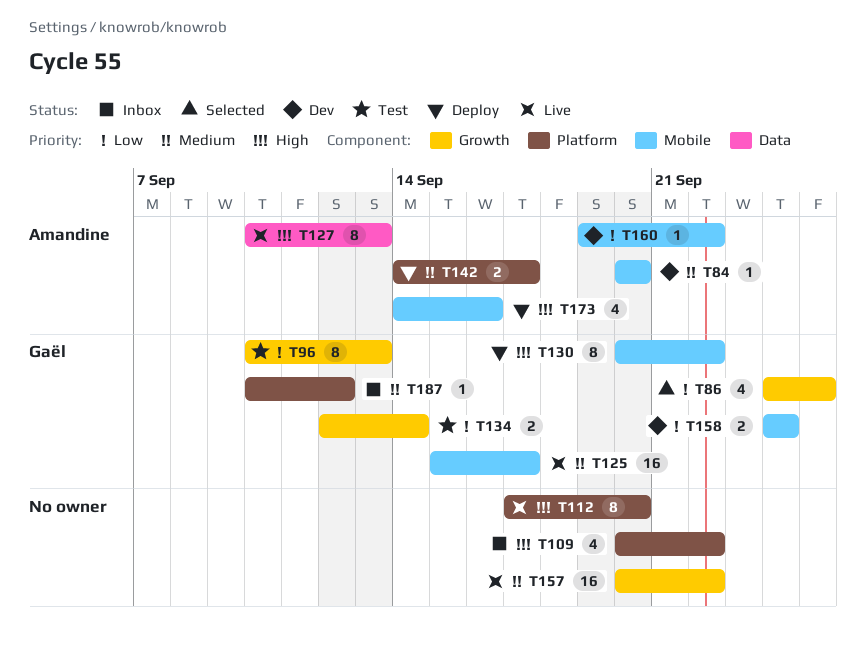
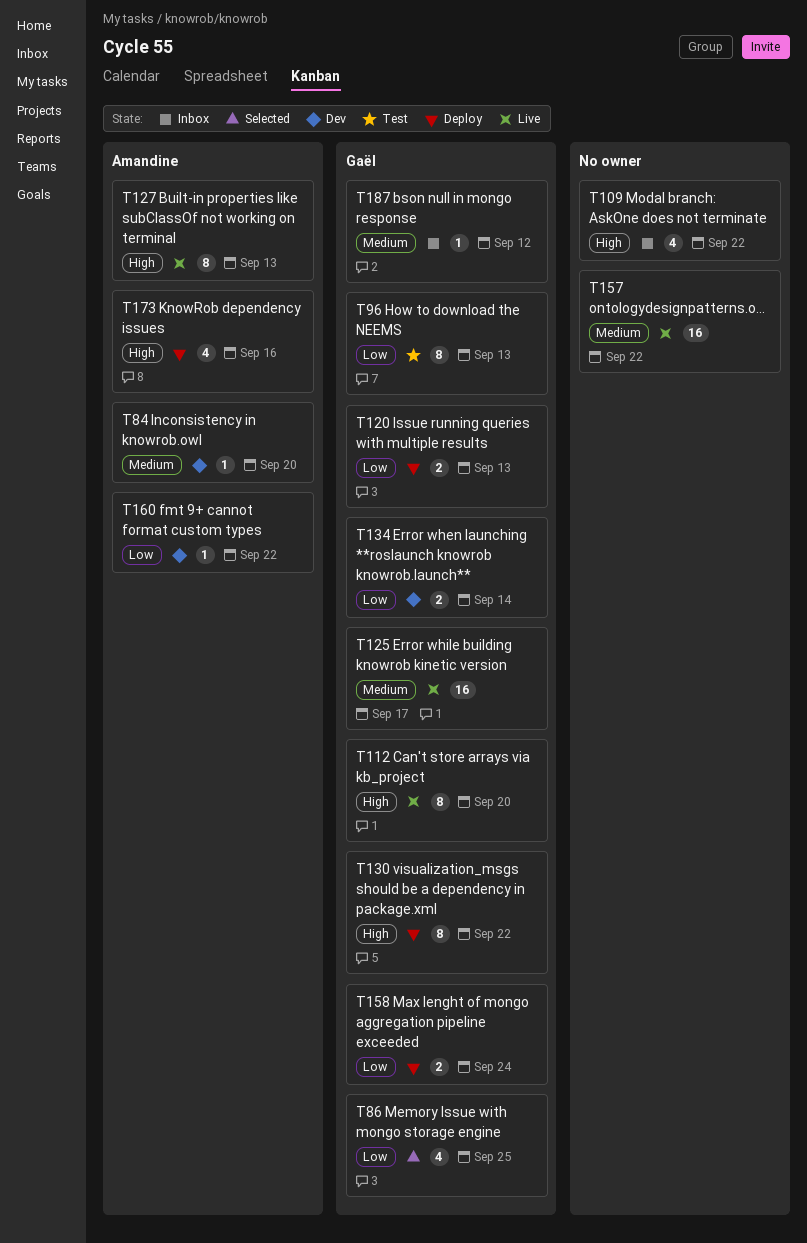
T112, owner: none -> Gaël
T120: none -> present
T134, status: Test -> Dev
T142: present -> none
T158, status: Dev -> Deploy

